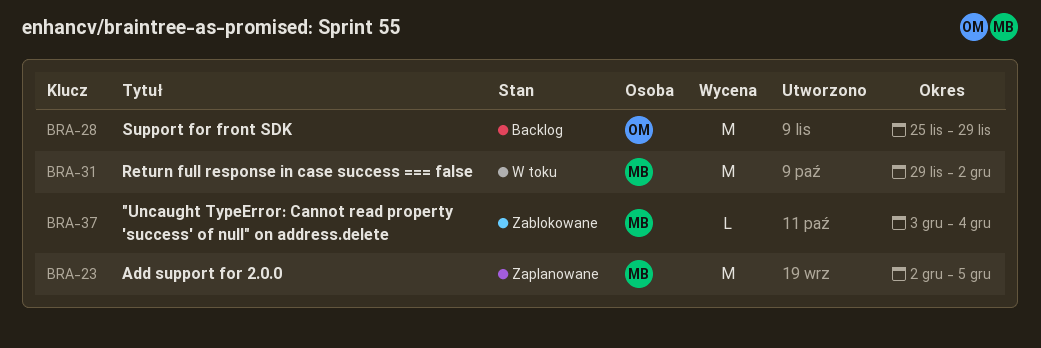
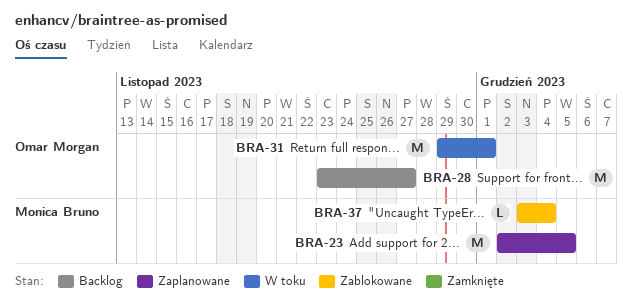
BRA-28, start: Nov 25 -> Nov 23
BRA-28, due: Nov 29 -> Nov 27
BRA-31, owner: Monica Bruno -> Omar Morgan
BRA-31, due: Dec 2 -> Dec 1

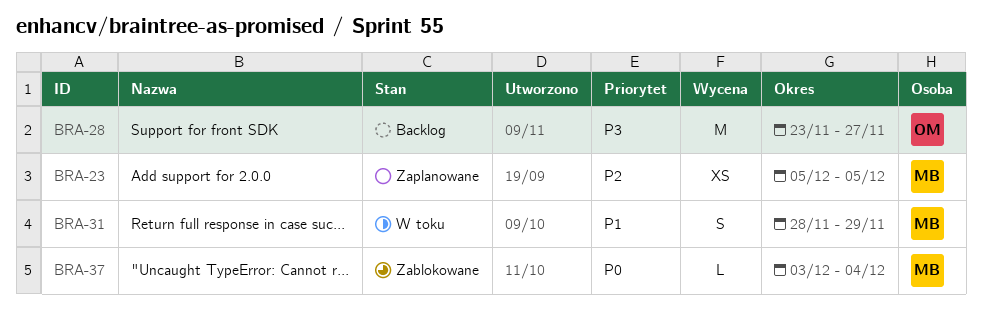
BRA-23, estimate: M -> XS
BRA-23, start: Dec 2 -> Dec 5
BRA-31, owner: Omar Morgan -> Monica Bruno
BRA-31, estimate: M -> S
BRA-31, start: Nov 29 -> Nov 28
BRA-31, due: Dec 1 -> Nov 29

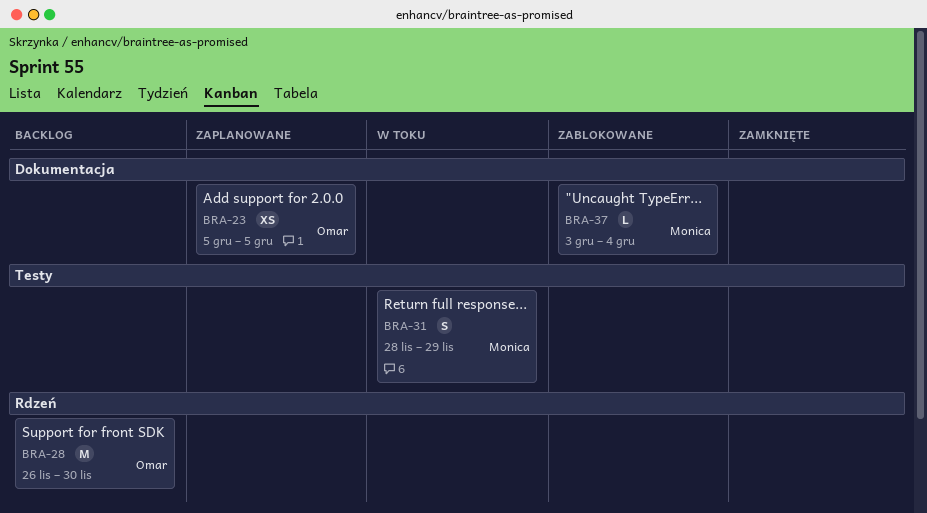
BRA-23, owner: Monica -> Omar
BRA-28, start: Nov 23 -> Nov 26
BRA-28, due: Nov 27 -> Nov 30

